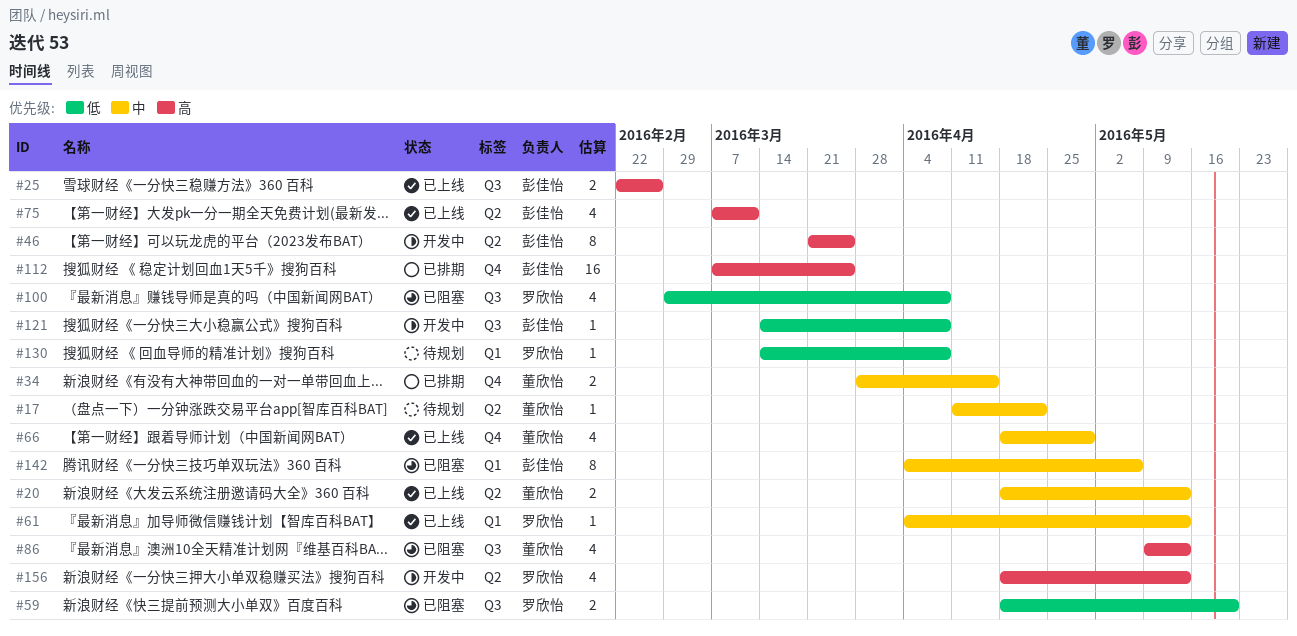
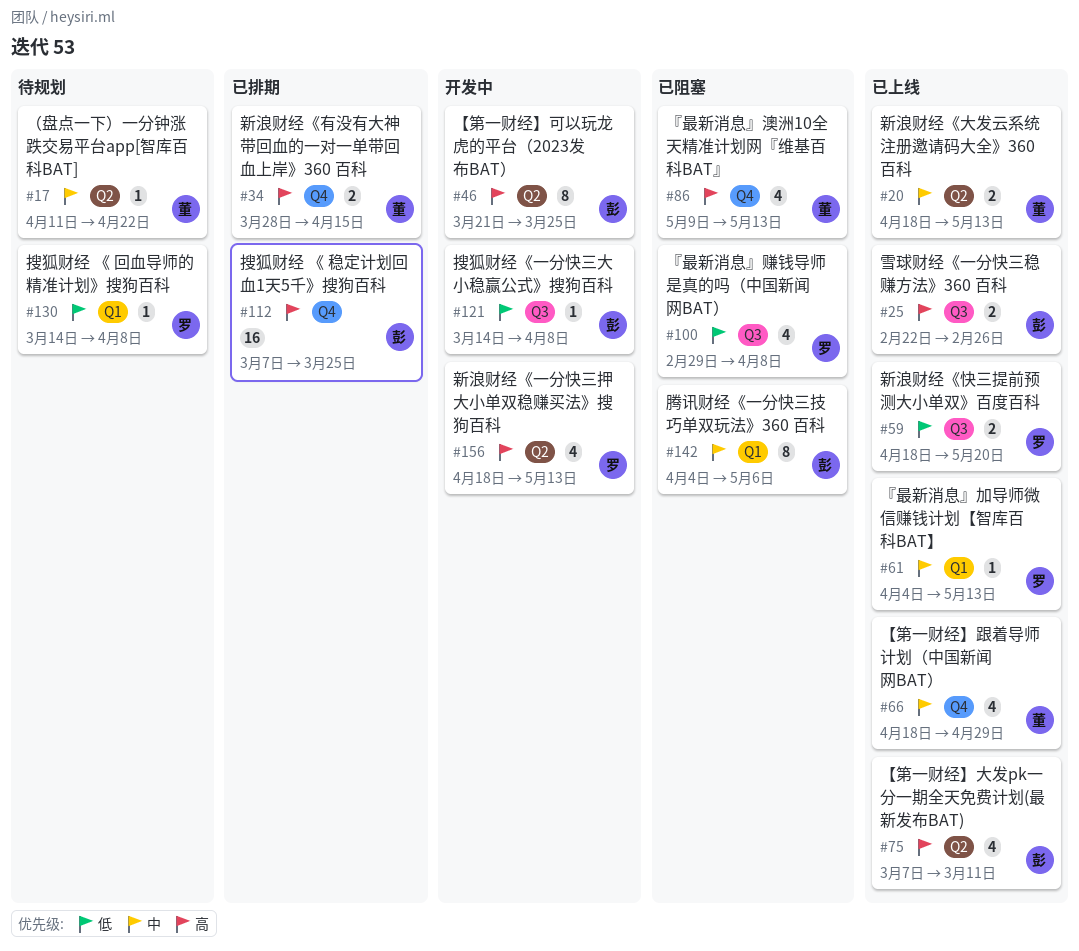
#34, priority: 中 -> 高
#59, status: 已阻塞 -> 已上线
#86, label: Q3 -> Q4

